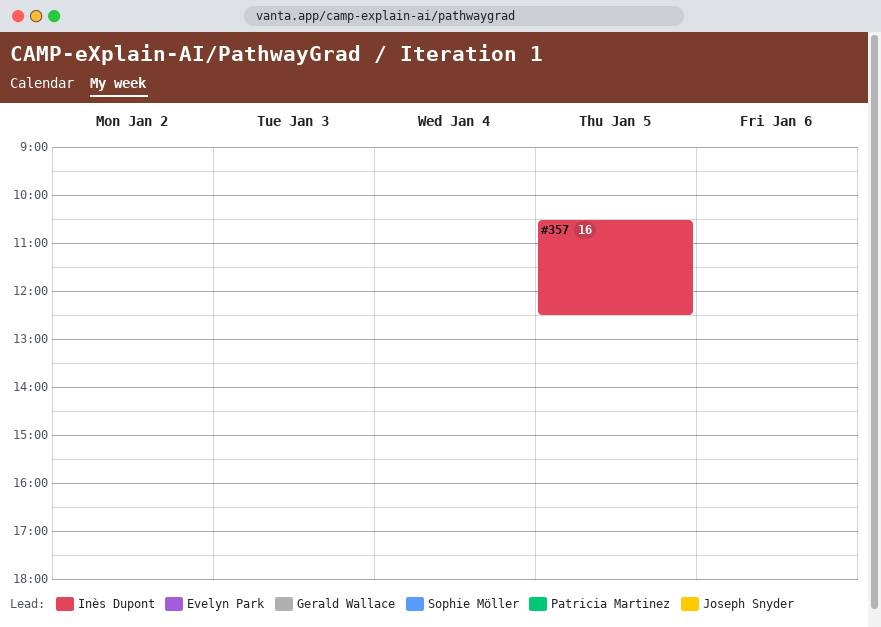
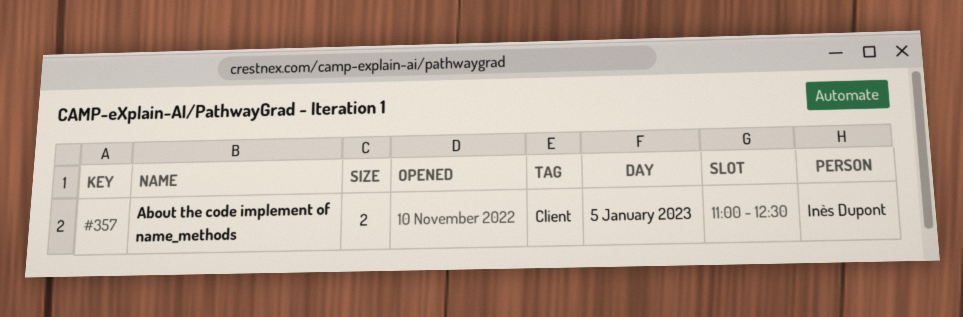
#357, estimate: 16 -> 2
#357, begins: 10:30 -> 11:00

